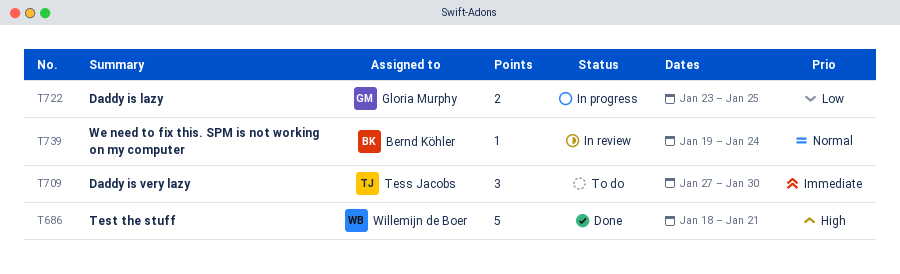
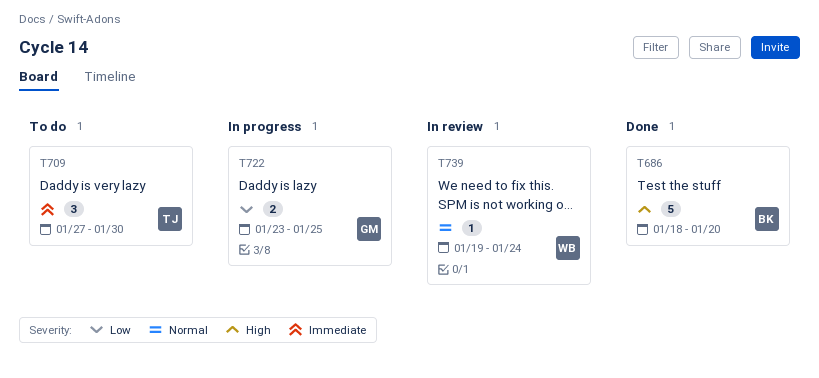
T686, owner: Willemijn de Boer -> Bernd Köhler
T686, due: Jan 21 -> Jan 20
T739, owner: Bernd Köhler -> Willemijn de Boer

